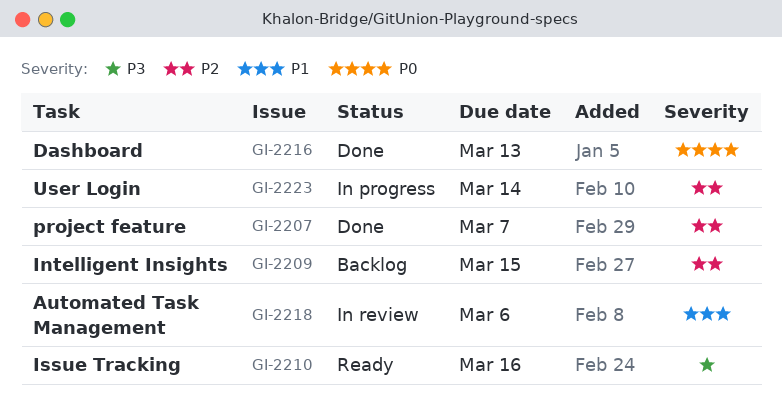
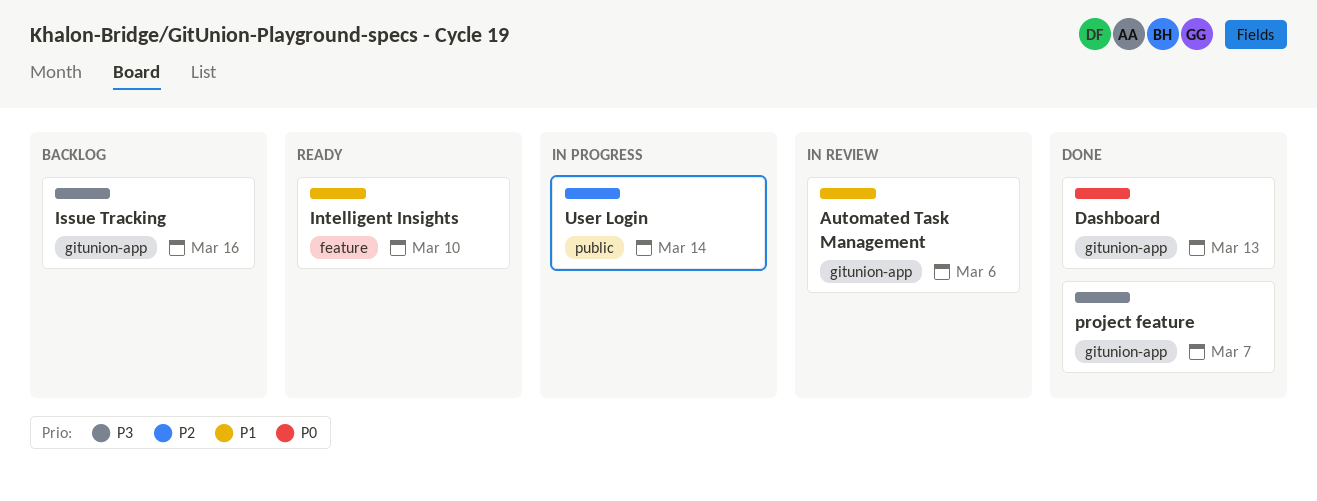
Intelligent Insights, status: Backlog -> Ready
Intelligent Insights, priority: P2 -> P1
Intelligent Insights, due: Mar 15 -> Mar 10
Issue Tracking, status: Ready -> Backlog
project feature, priority: P2 -> P3

